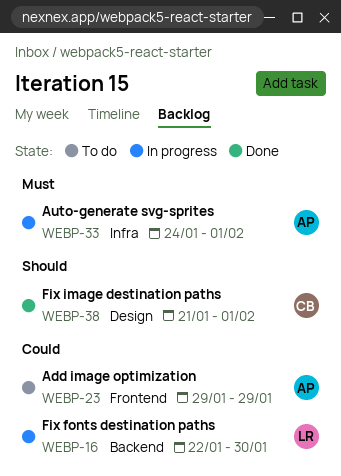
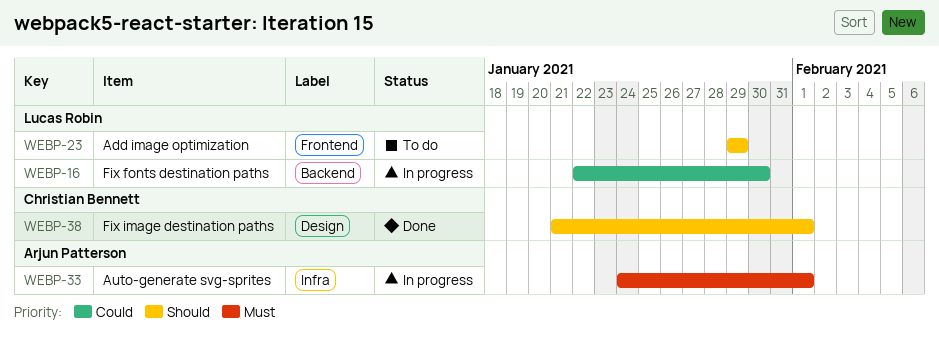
WEBP-23, owner: Arjun Patterson -> Lucas Robin
WEBP-23, priority: Could -> Should

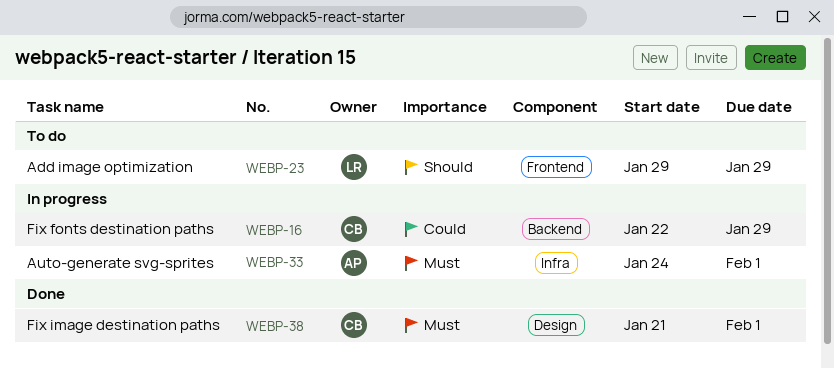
WEBP-16, owner: Lucas Robin -> Christian Bennett
WEBP-16, due: Jan 30 -> Jan 29
WEBP-38, priority: Should -> Must

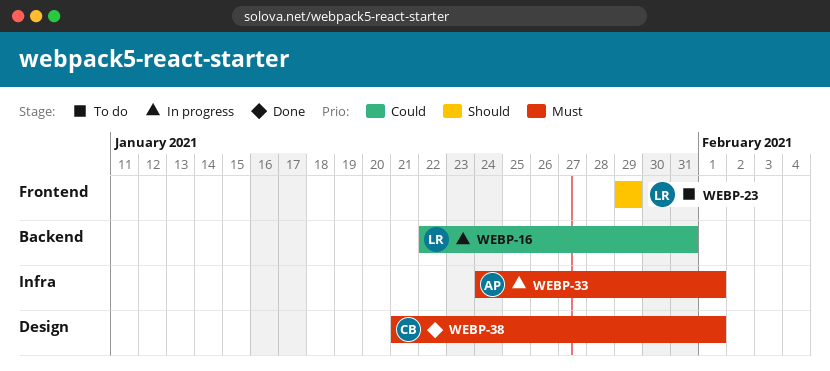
WEBP-16, owner: CB -> LR
WEBP-16, due: Jan 29 -> Jan 31

